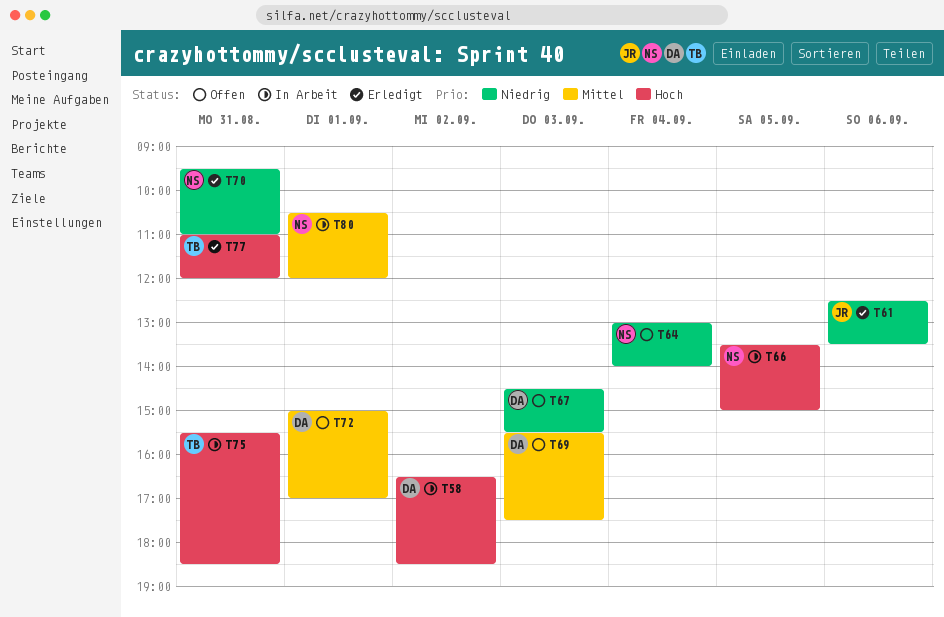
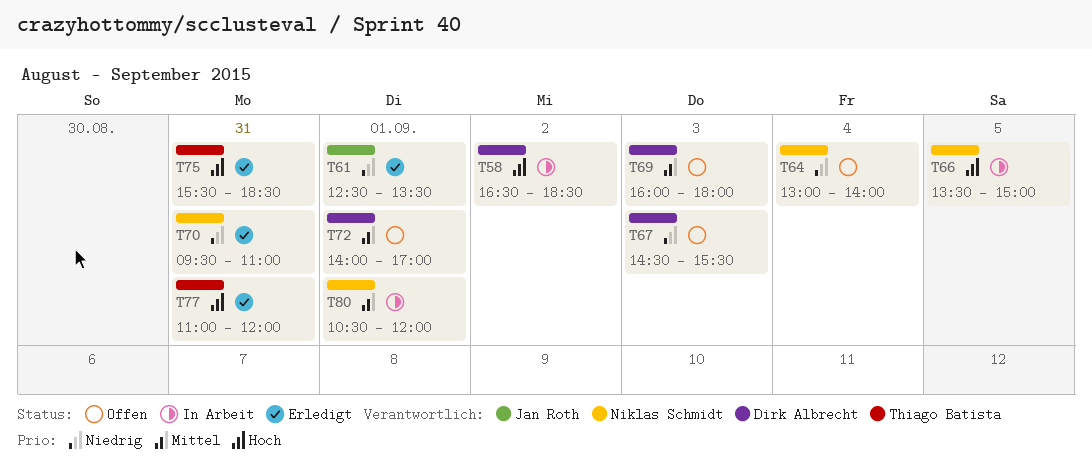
T61, day: Sep 6 -> Sep 1
T69, begins: 15:30 -> 16:00
T69, ends: 17:30 -> 18:00
T72, begins: 15:00 -> 14:00
T75, status: In Arbeit -> Erledigt

